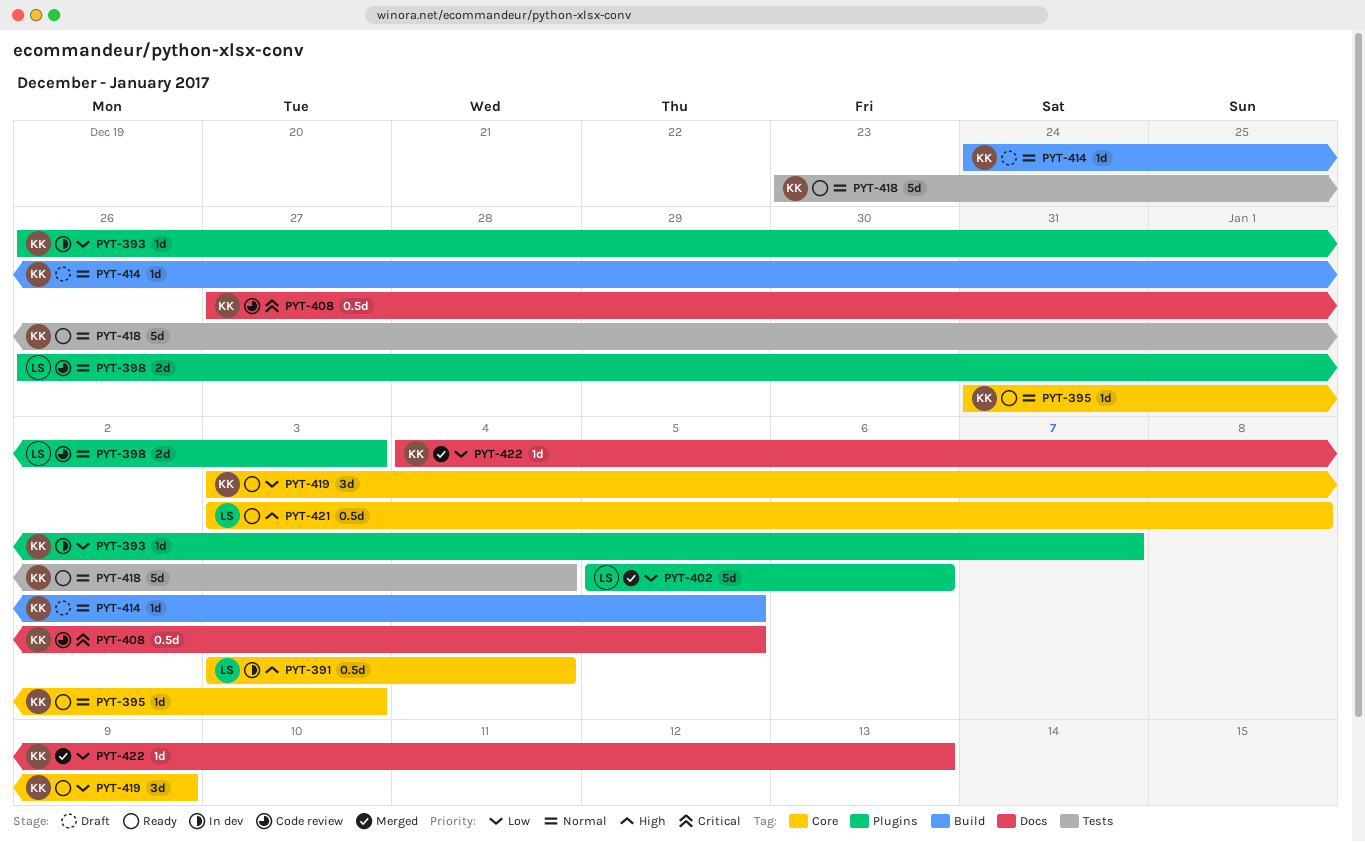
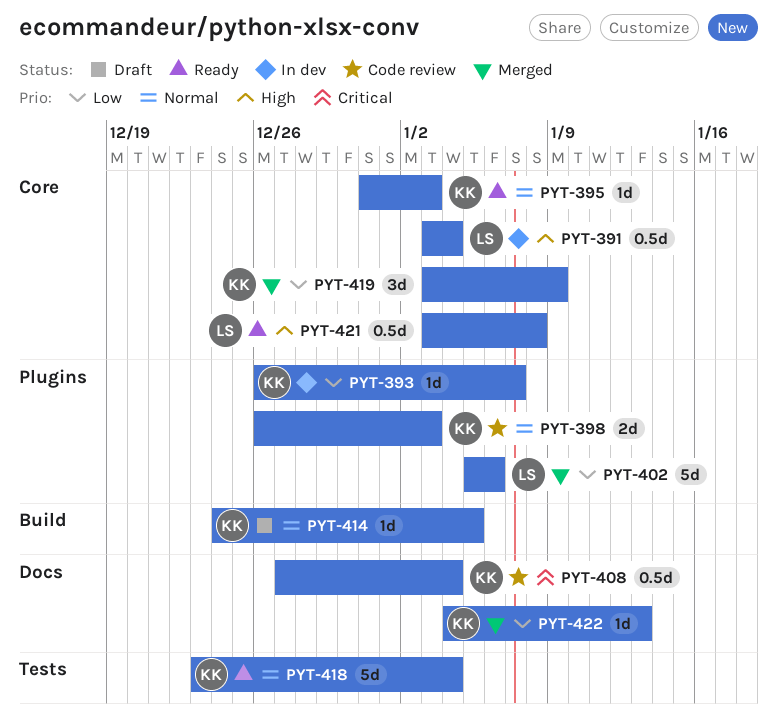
PYT-398, owner: LS -> KK
PYT-408, due: Jan 5 -> Jan 4
PYT-419, status: Ready -> Merged

